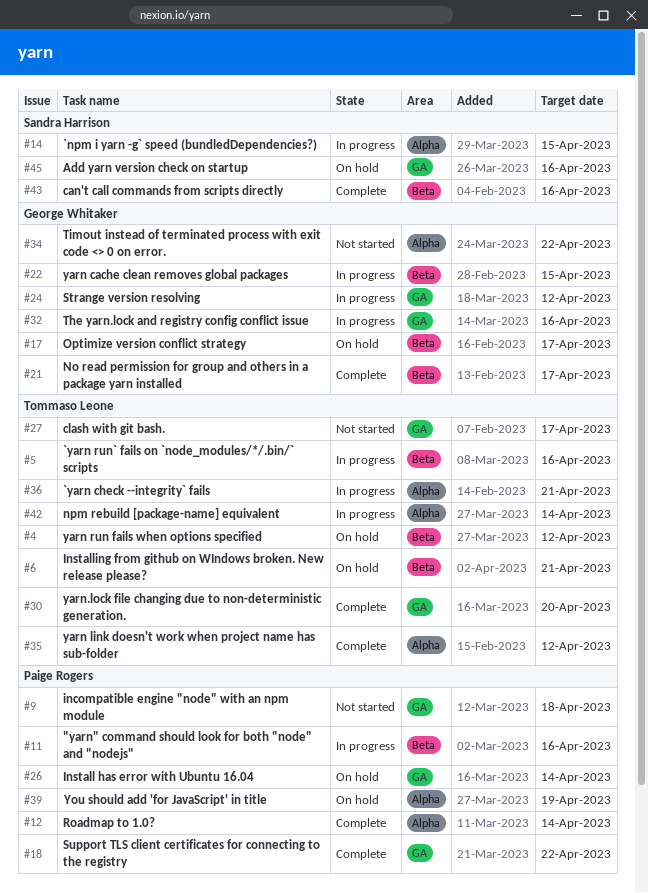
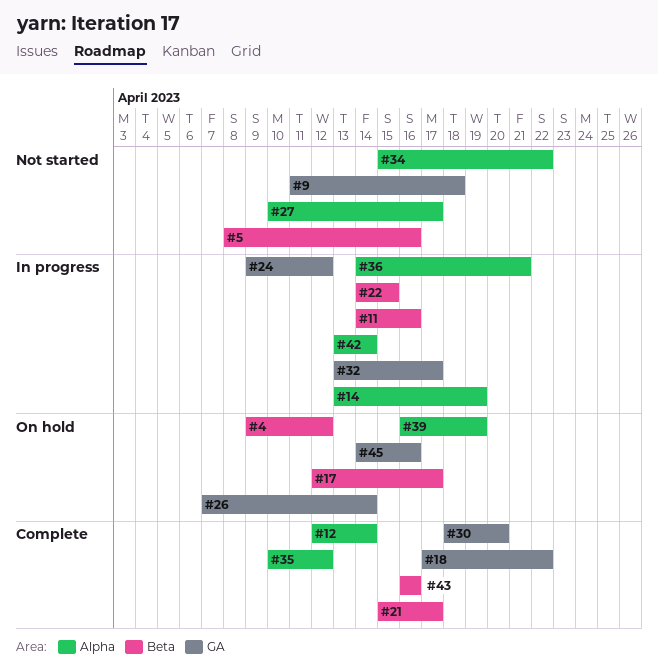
#5, status: In progress -> Not started
#6: present -> none
#14, due: Apr 15 -> Apr 19
#27, label: GA -> Alpha
#32, due: Apr 16 -> Apr 17

